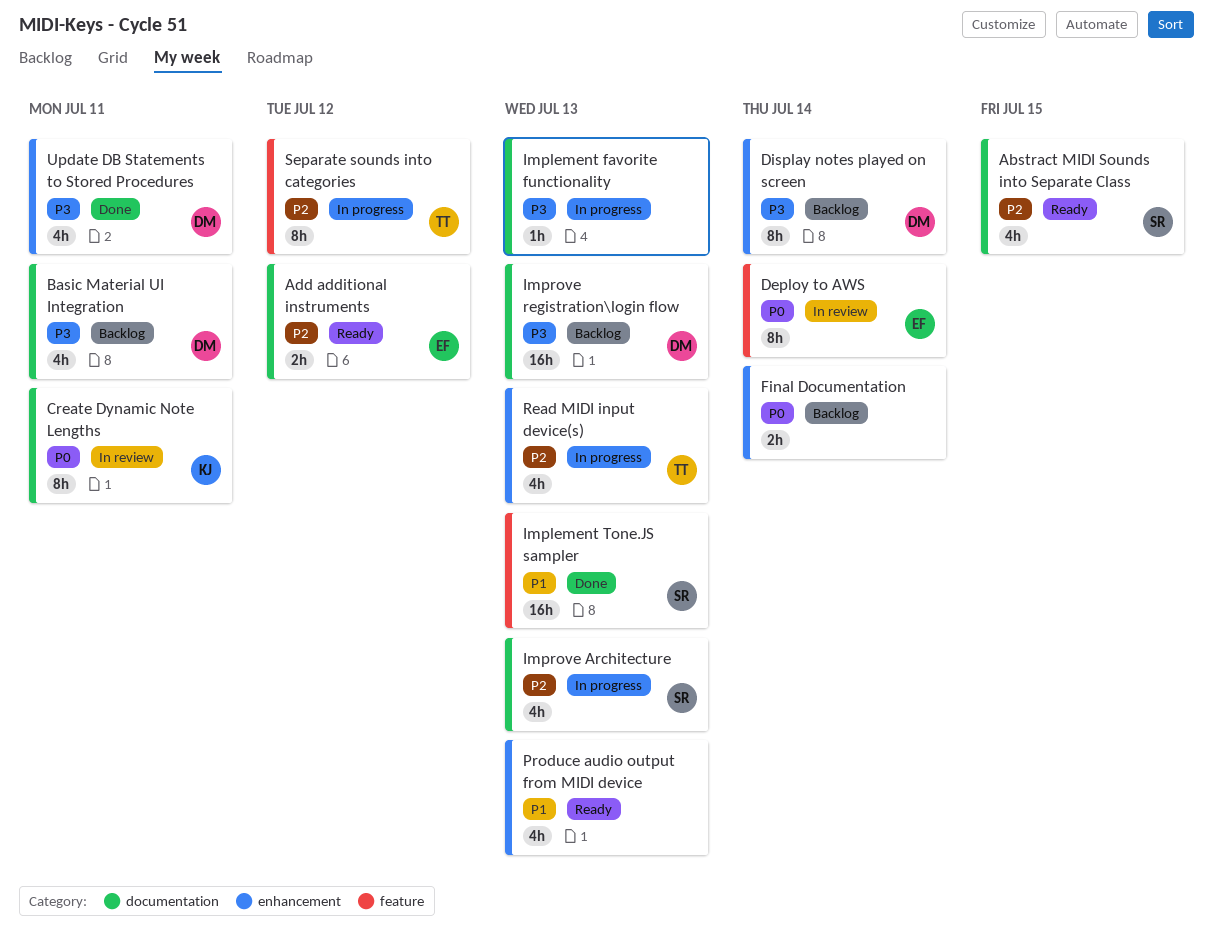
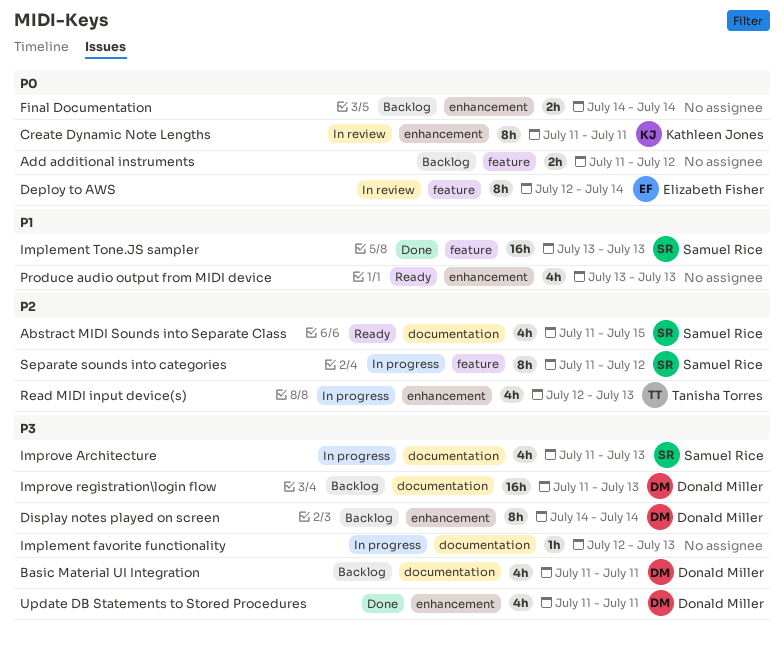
Add additional instruments, status: Ready -> Backlog
Add additional instruments, owner: Elizabeth Fisher -> none
Add additional instruments, priority: P2 -> P0
Add additional instruments, label: documentation -> feature
Create Dynamic Note Lengths, label: documentation -> enhancement
Improve Architecture, priority: P2 -> P3
Separate sounds into categories, owner: Tanisha Torres -> Samuel Rice

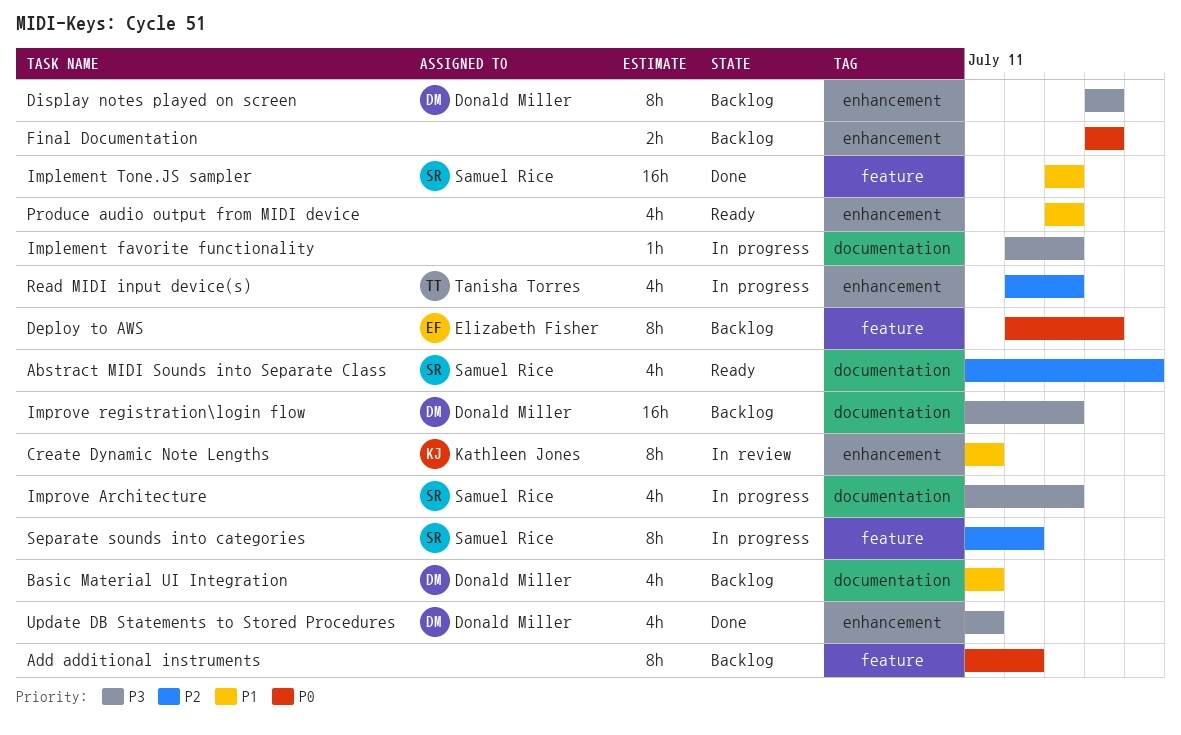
Add additional instruments, estimate: 2h -> 8h
Basic Material UI Integration, priority: P3 -> P1
Create Dynamic Note Lengths, priority: P0 -> P1
Deploy to AWS, status: In review -> Backlog

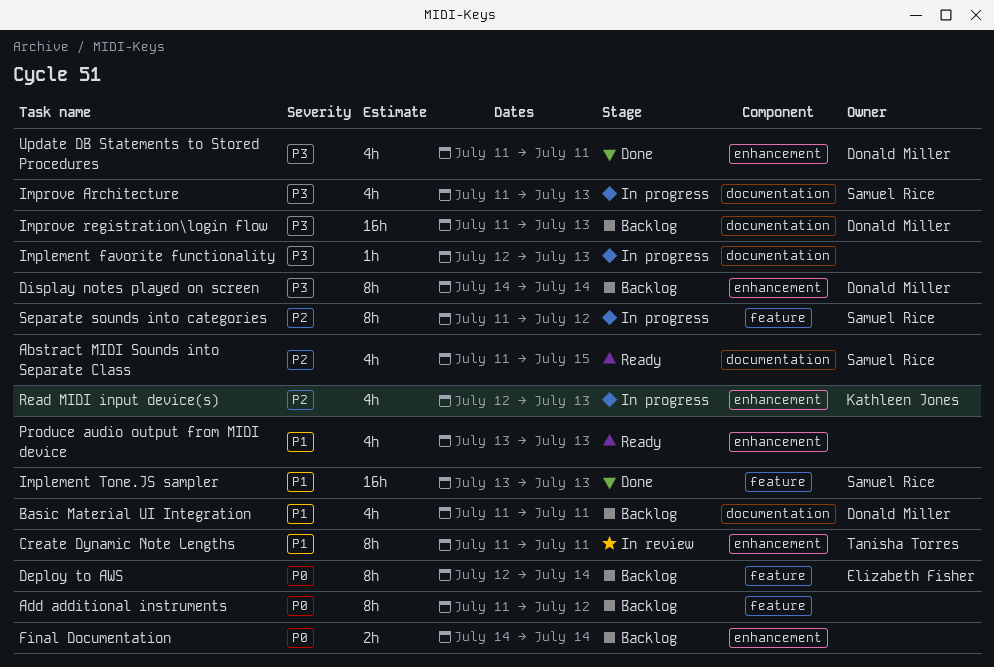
Create Dynamic Note Lengths, owner: Kathleen Jones -> Tanisha Torres
Read MIDI input device(s), owner: Tanisha Torres -> Kathleen Jones

